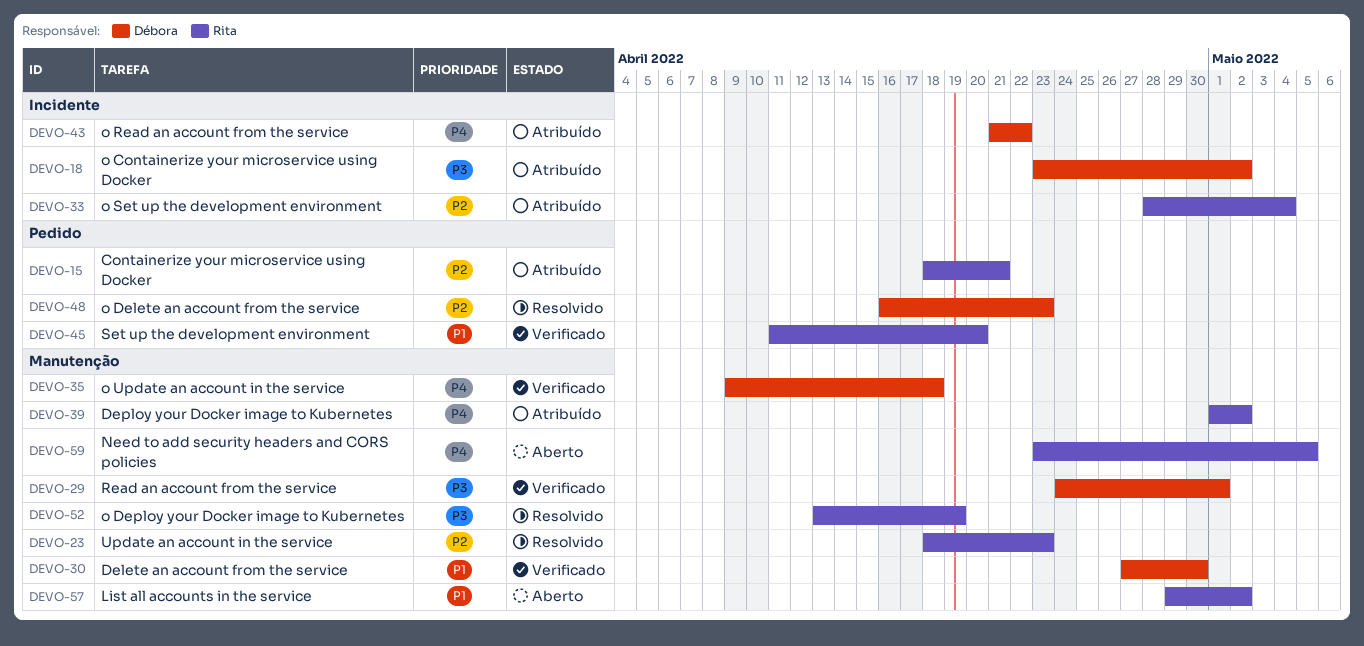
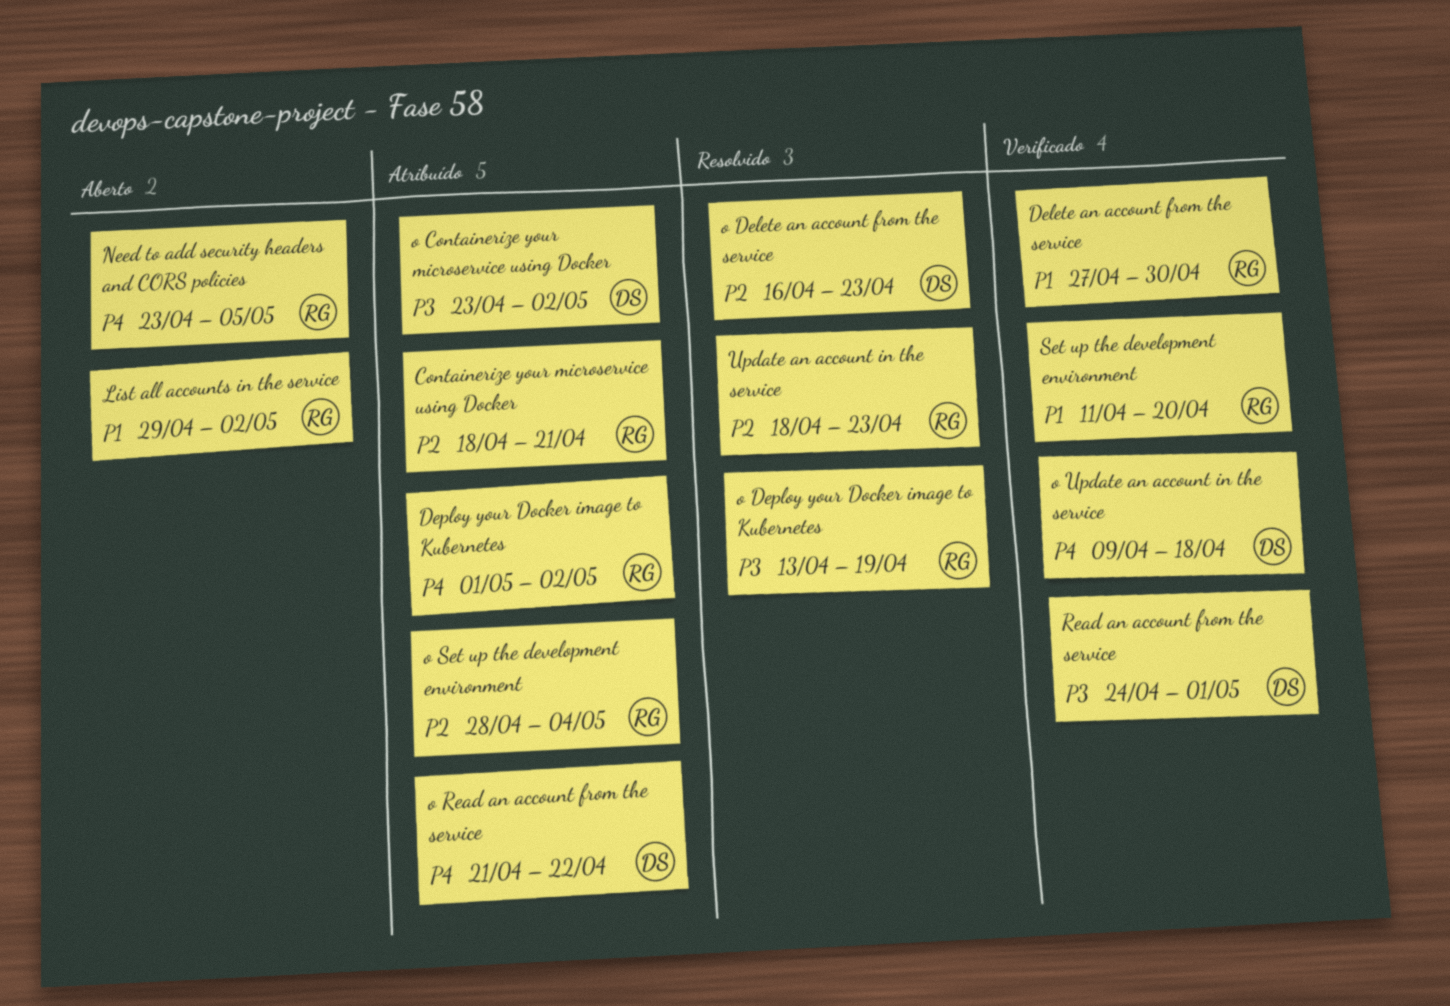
Delete an account from the service, owner: Débora -> Rita

